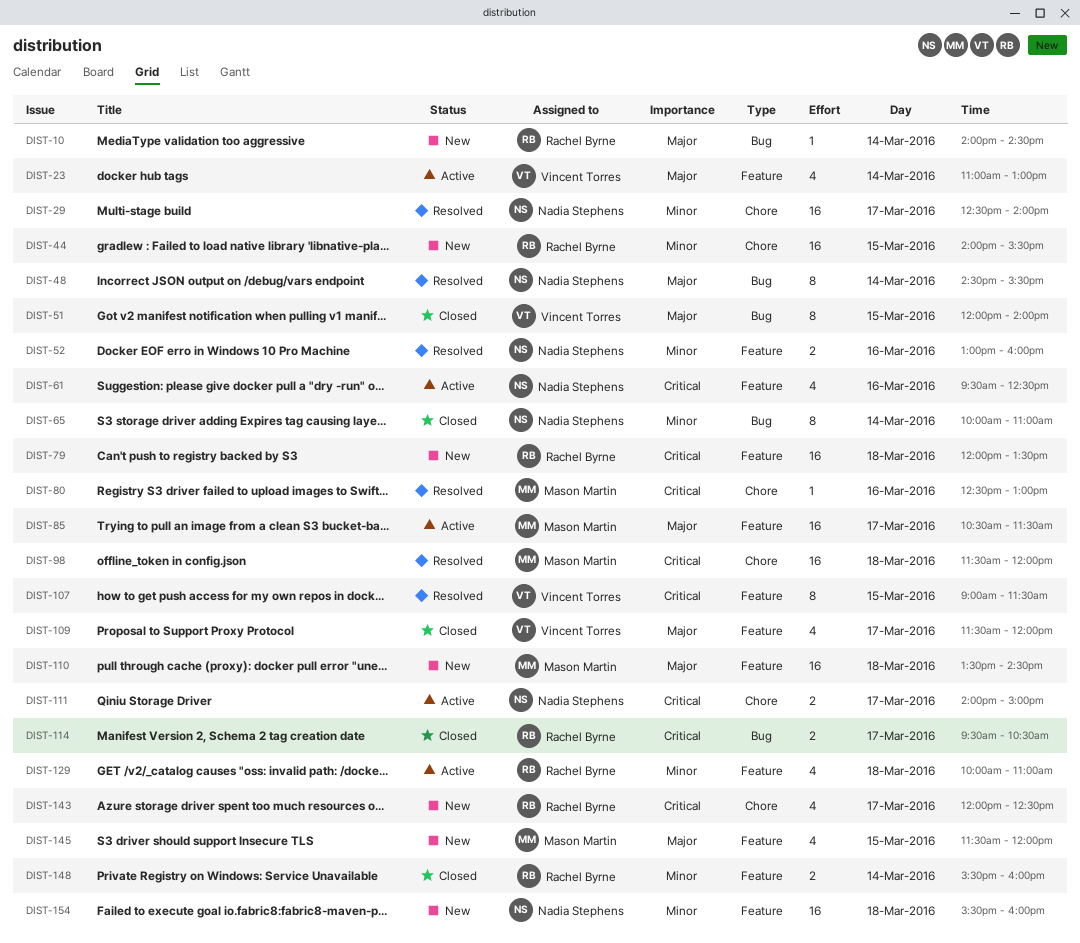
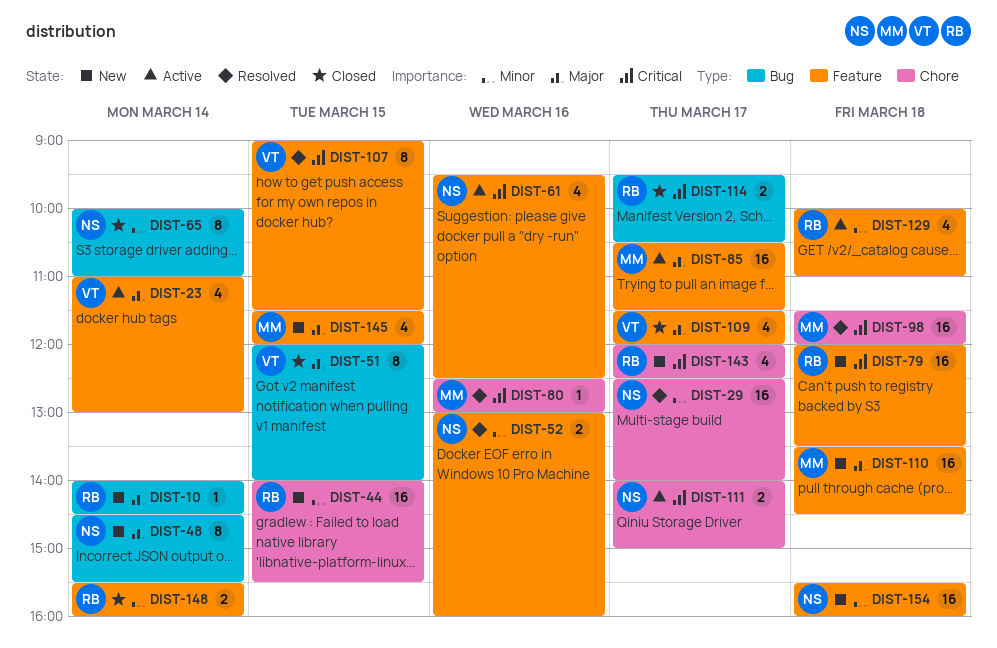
DIST-48, status: Resolved -> New

